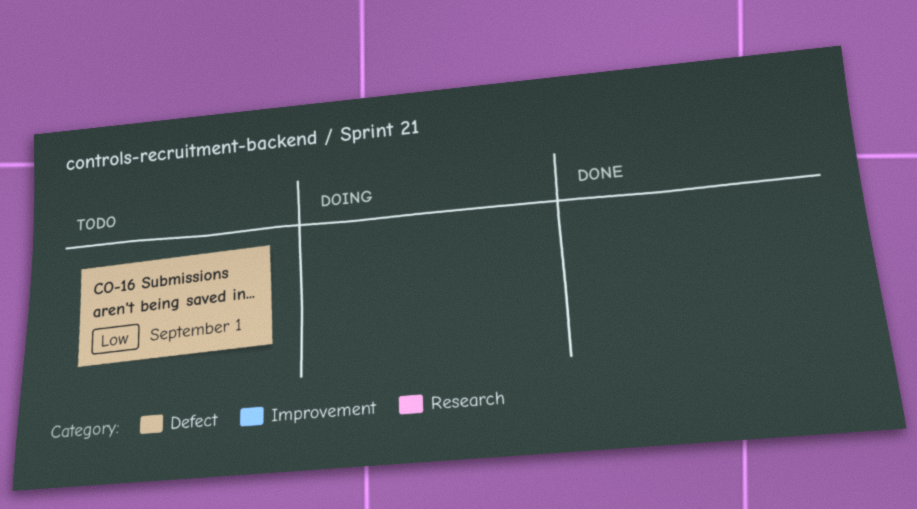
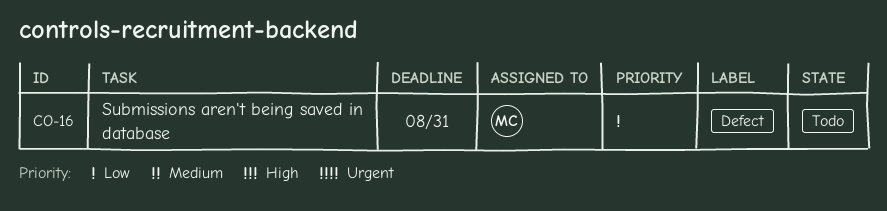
CO-16, due: Sep 1 -> Aug 31

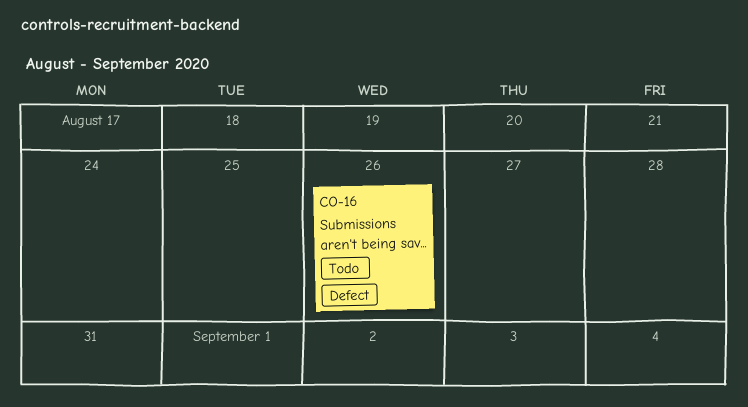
CO-16, due: Aug 31 -> Aug 26

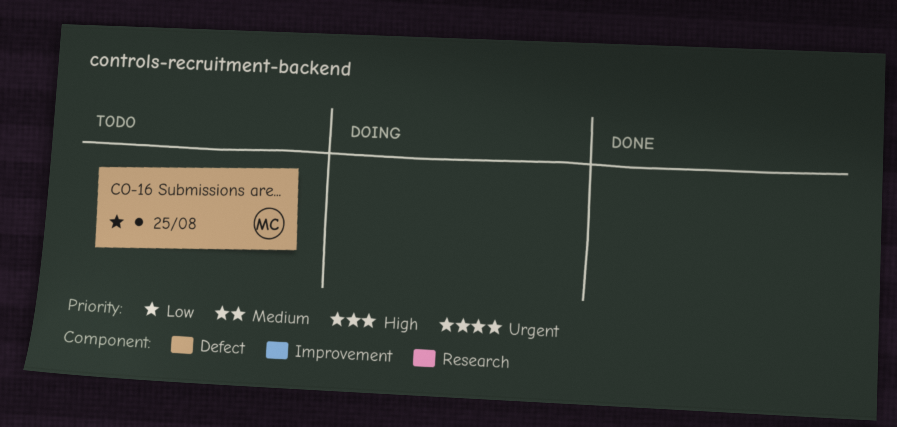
CO-16, due: Aug 26 -> Aug 25

